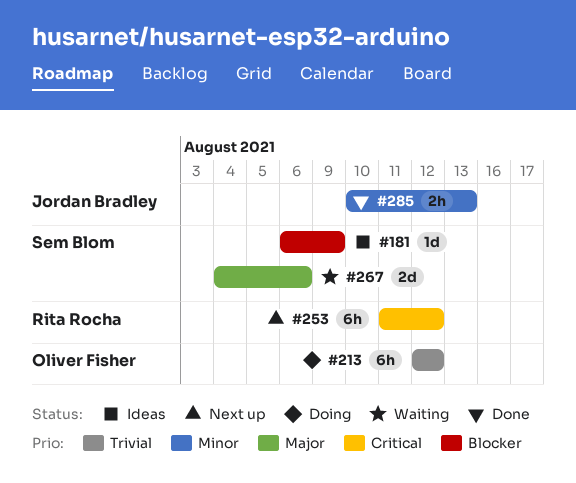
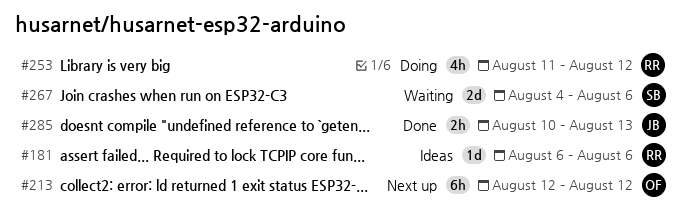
#181, owner: Sem Blom -> Rita Rocha
#181, due: Aug 9 -> Aug 6
#213, status: Doing -> Next up
#253, status: Next up -> Doing
#253, estimate: 6h -> 4h

